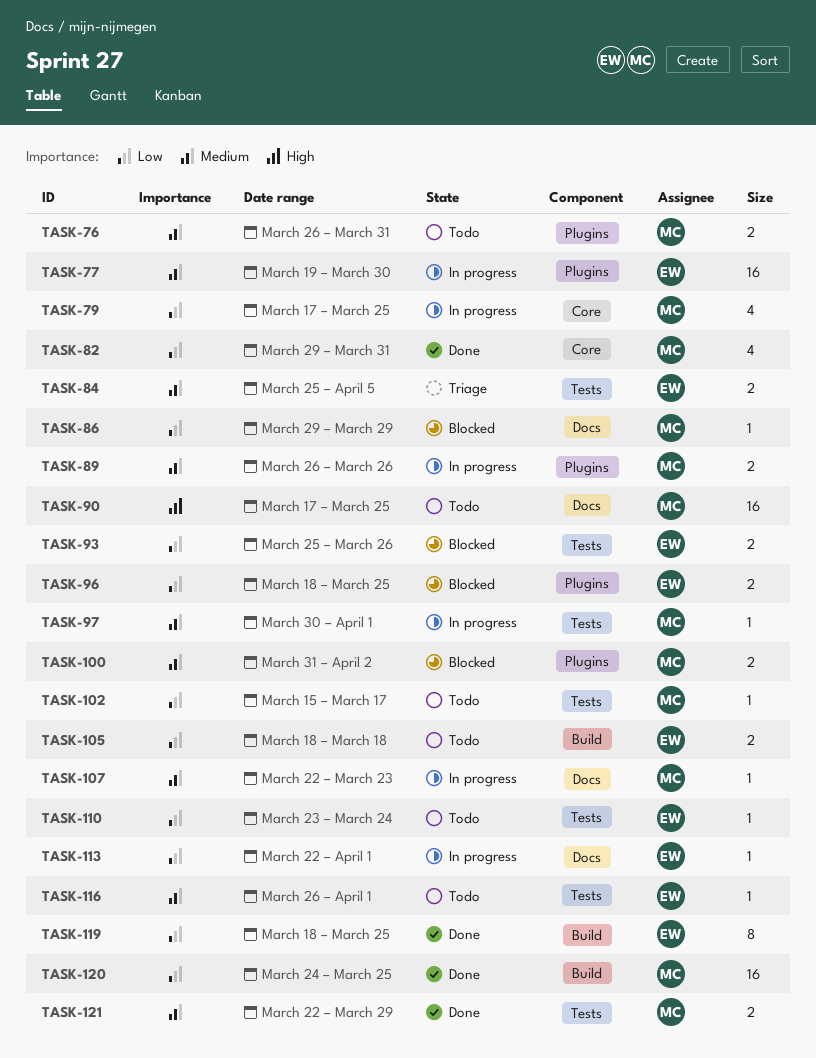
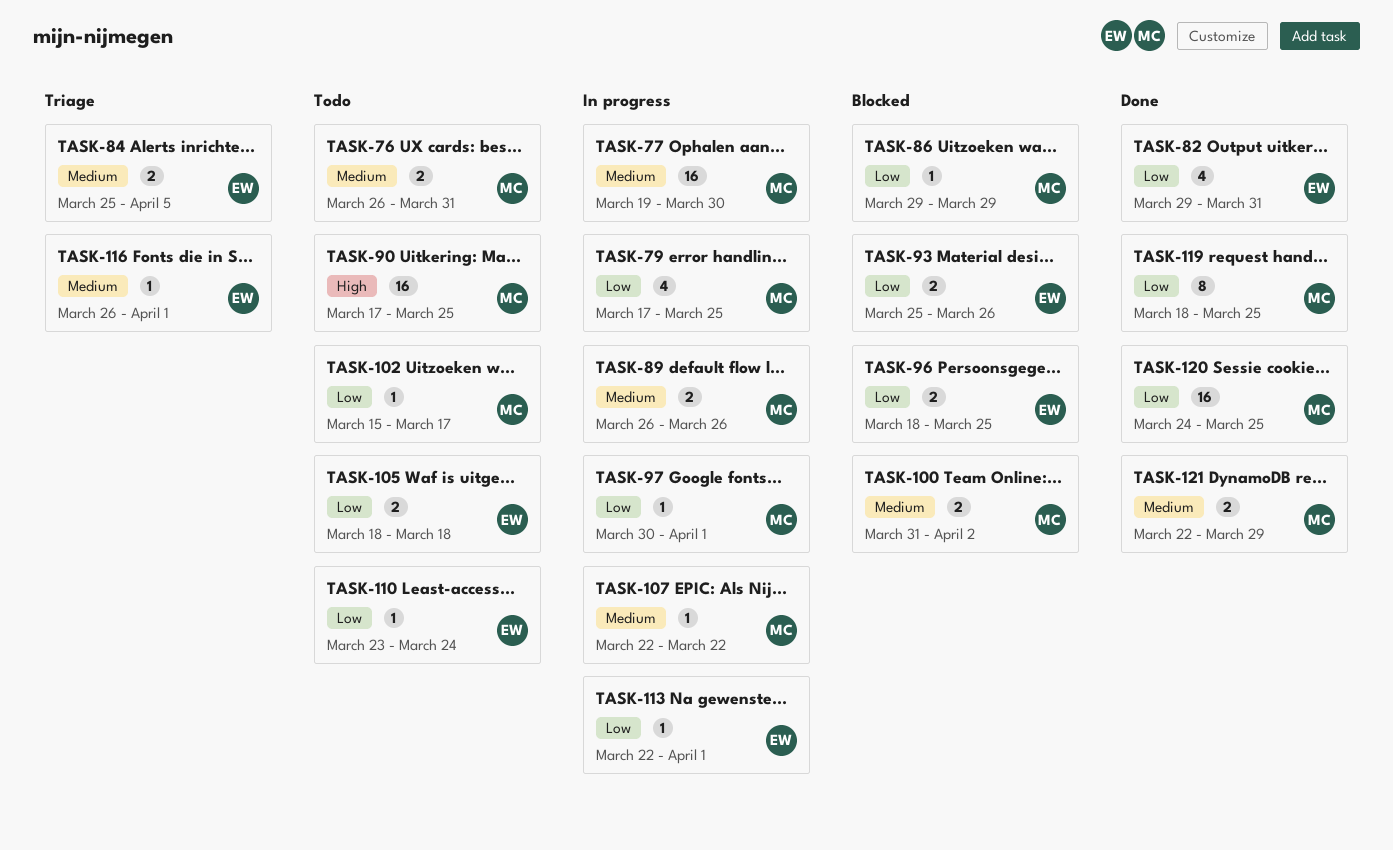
TASK-77, owner: EW -> MC
TASK-82, owner: MC -> EW
TASK-97, priority: Medium -> Low
TASK-107, due: Mar 23 -> Mar 22
TASK-116, status: Todo -> Triage
TASK-119, owner: EW -> MC

